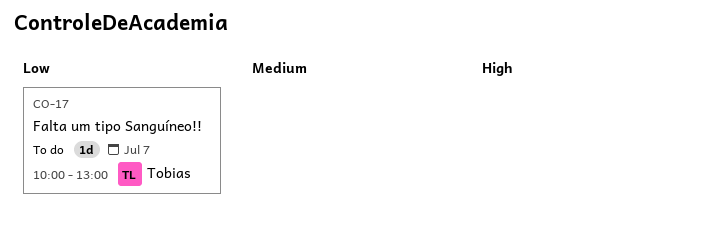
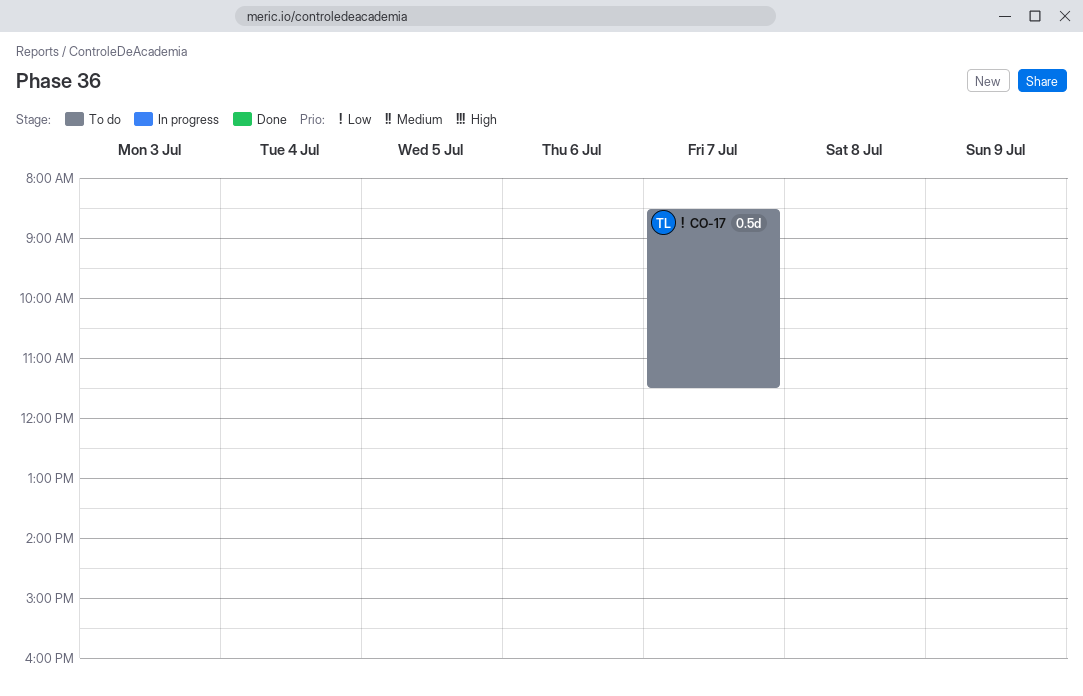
CO-17, estimate: 1d -> 0.5d
CO-17, begins: 10:00 -> 08:30
CO-17, ends: 13:00 -> 11:30

